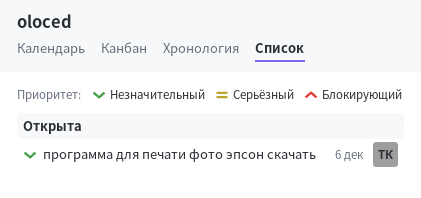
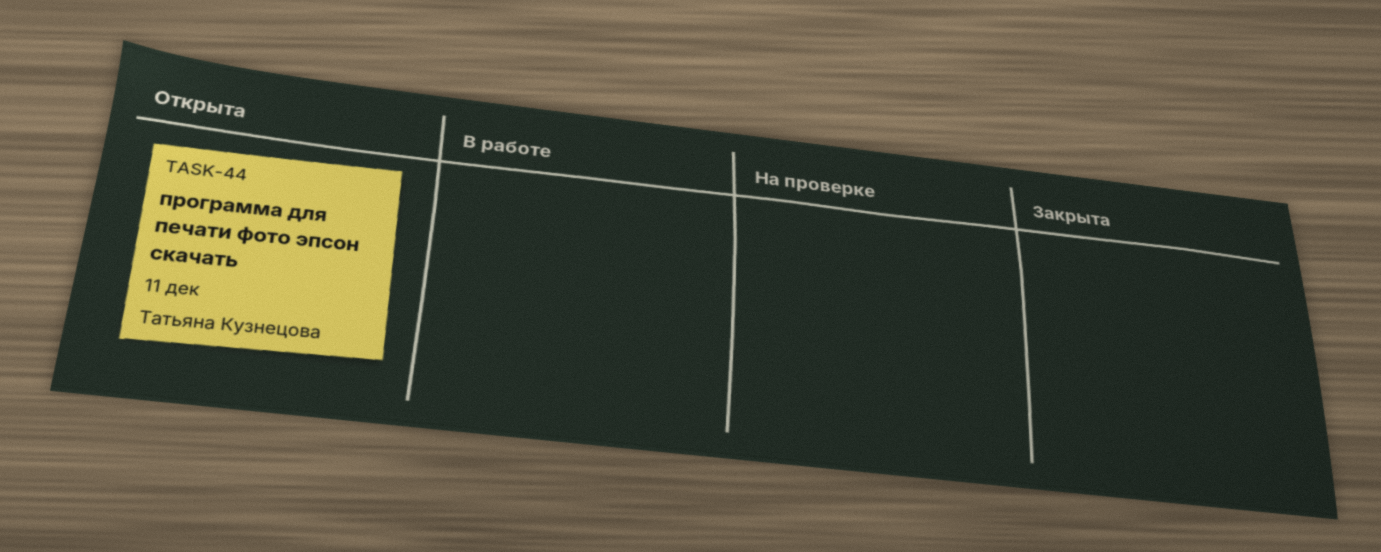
программа для печати фото эпсон скачать, due: Dec 6 -> Dec 11

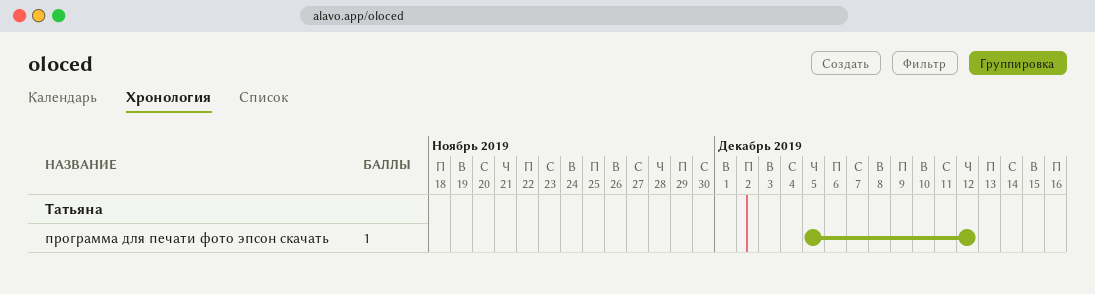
программа для печати фото эпсон скачать, due: Dec 11 -> Dec 12

